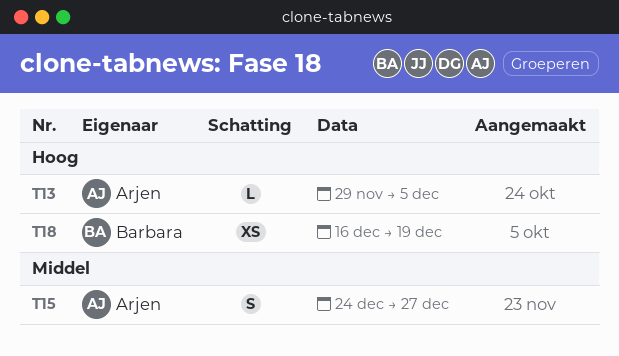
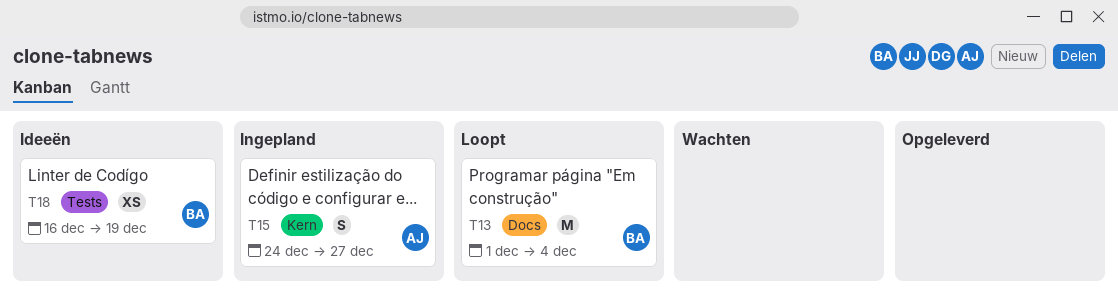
T13, owner: Arjen -> Barbara
T13, estimate: L -> M
T13, start: Nov 29 -> Dec 1
T13, due: Dec 5 -> Dec 4

